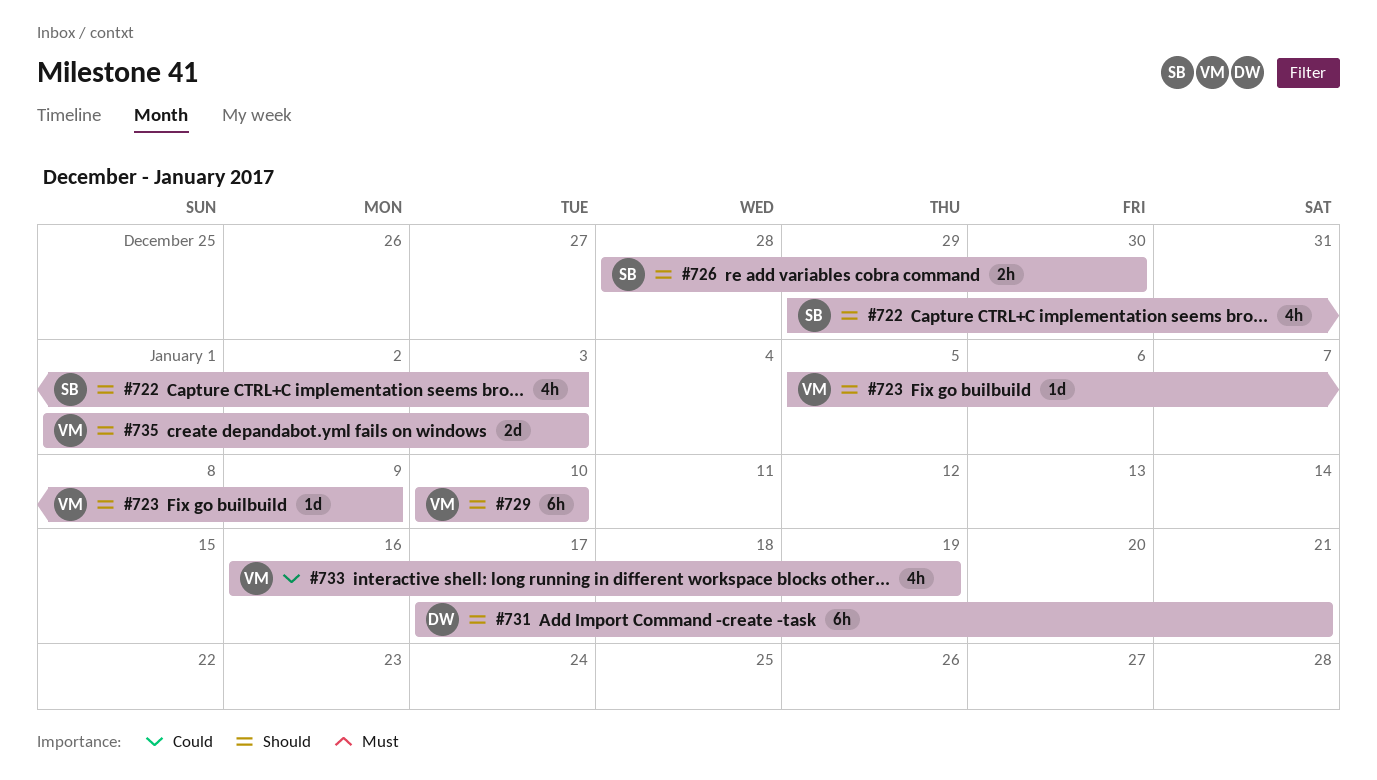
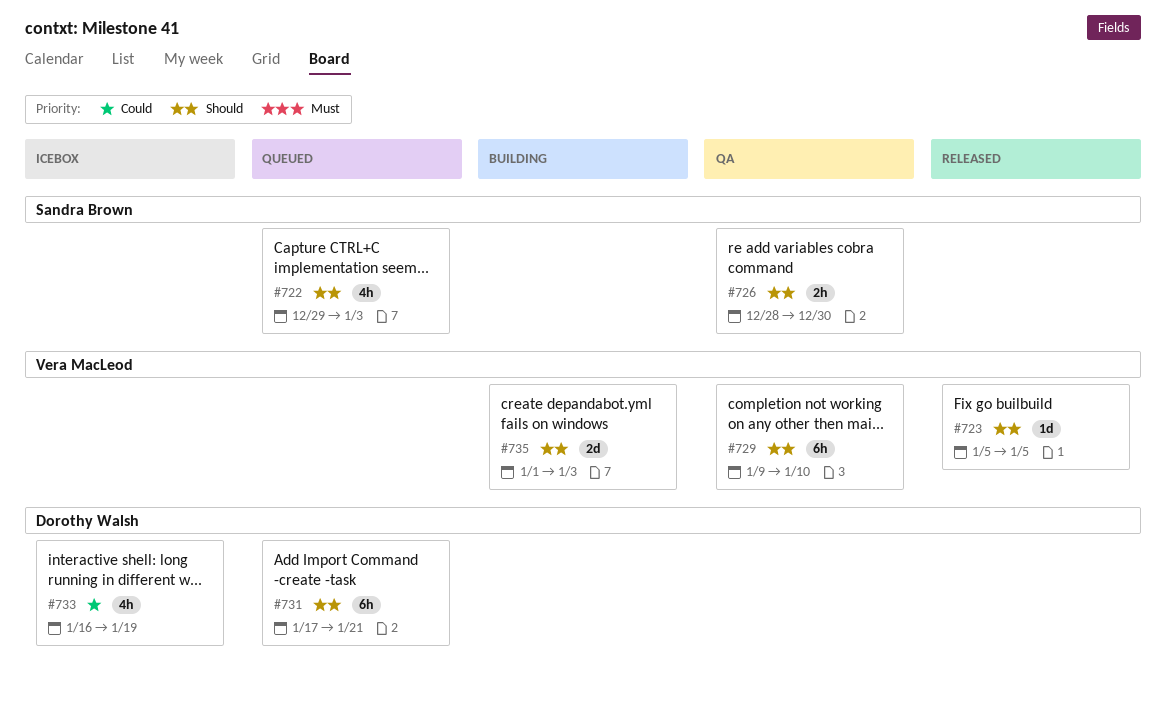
#723, due: Jan 9 -> Jan 5
#729, start: Jan 10 -> Jan 9
#733, owner: Vera MacLeod -> Dorothy Walsh

